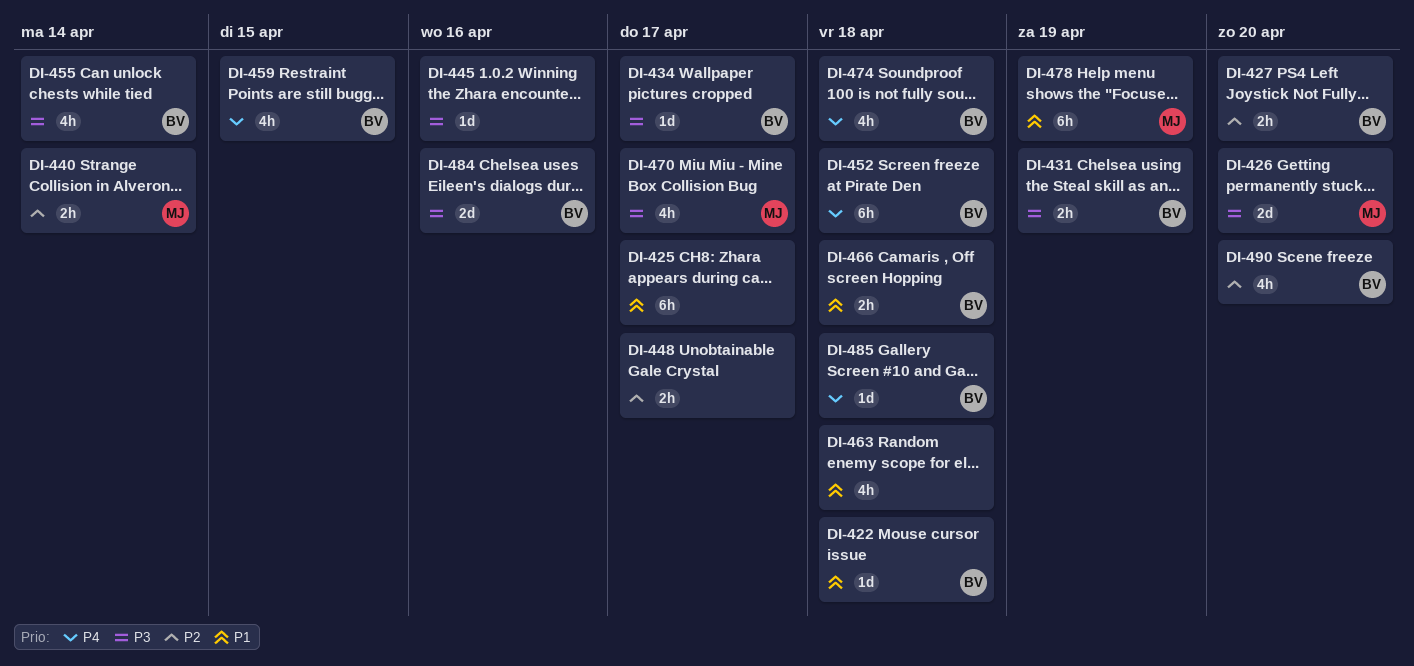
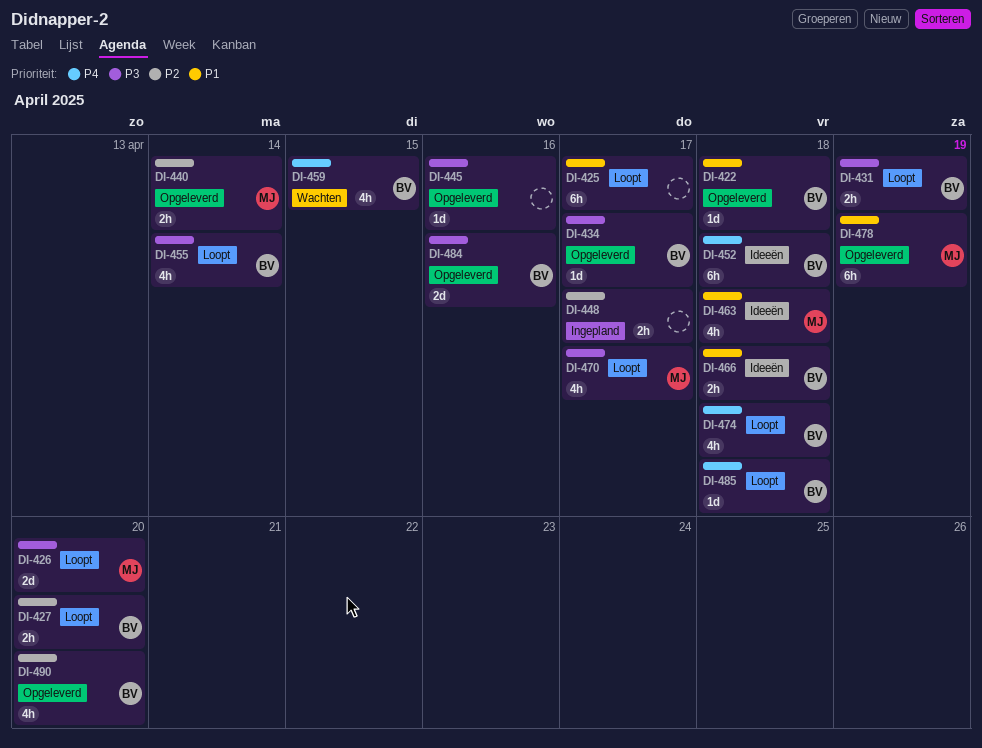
DI-463, owner: none -> MJ

